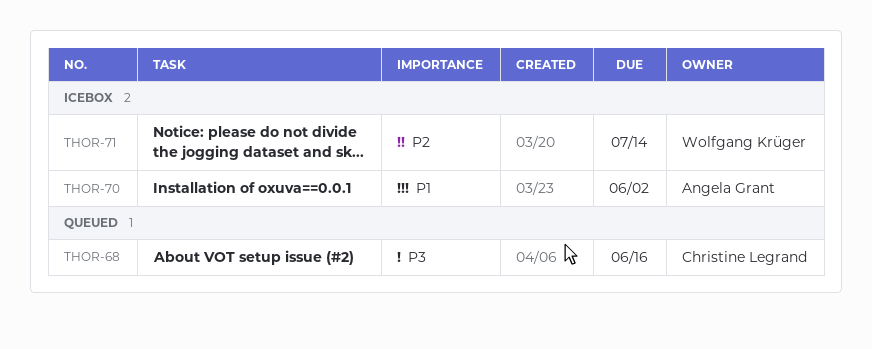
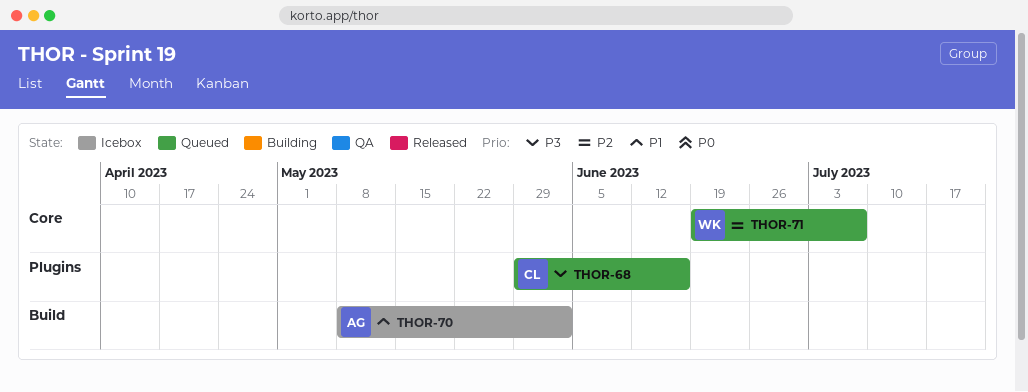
THOR-71, status: Icebox -> Queued
THOR-71, due: Jul 14 -> Jul 7

